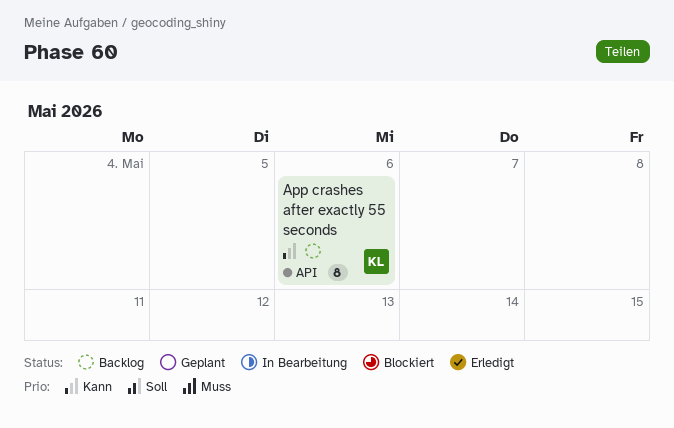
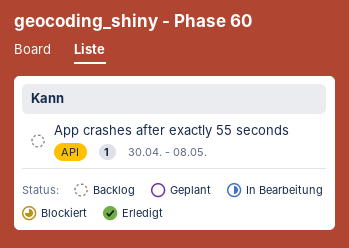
App crashes after exactly 55 seconds, estimate: 8 -> 1
App crashes after exactly 55 seconds, due: May 6 -> May 8

